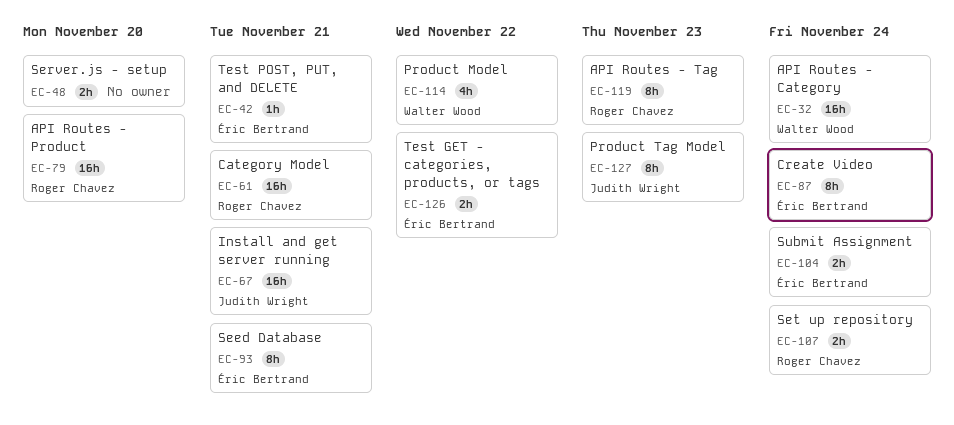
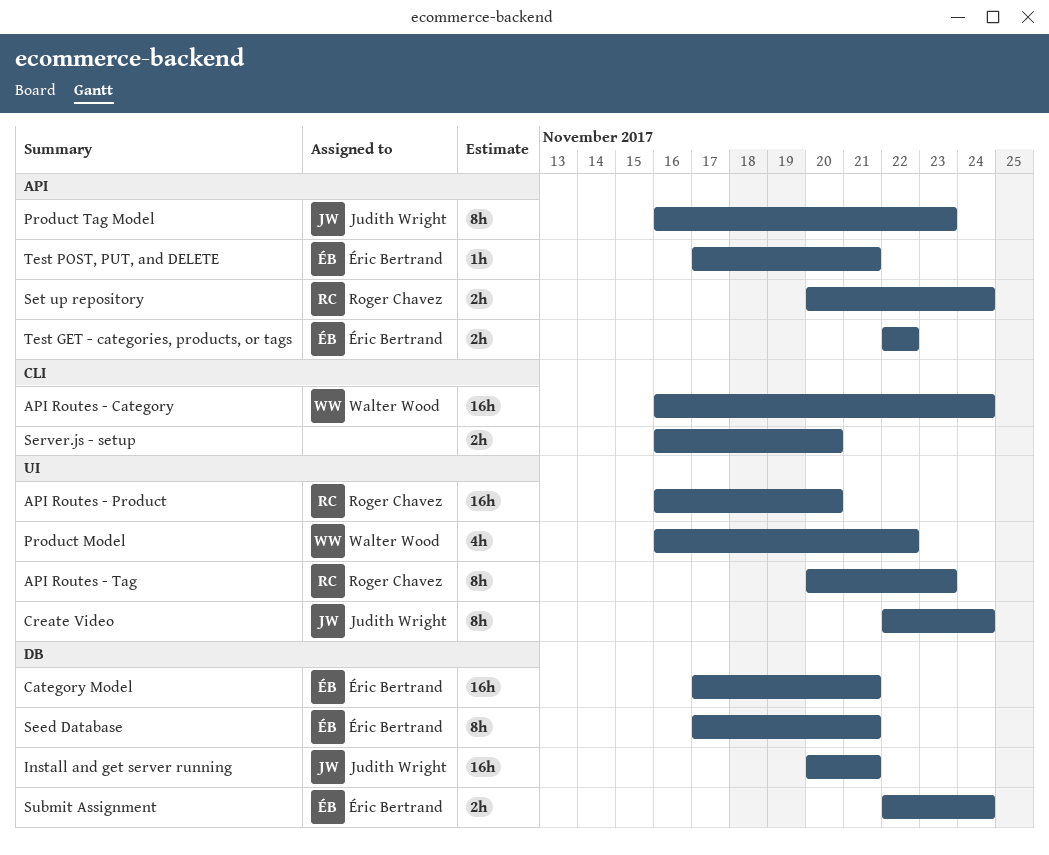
Category Model, owner: Roger Chavez -> Éric Bertrand
Create Video, owner: Éric Bertrand -> Judith Wright

